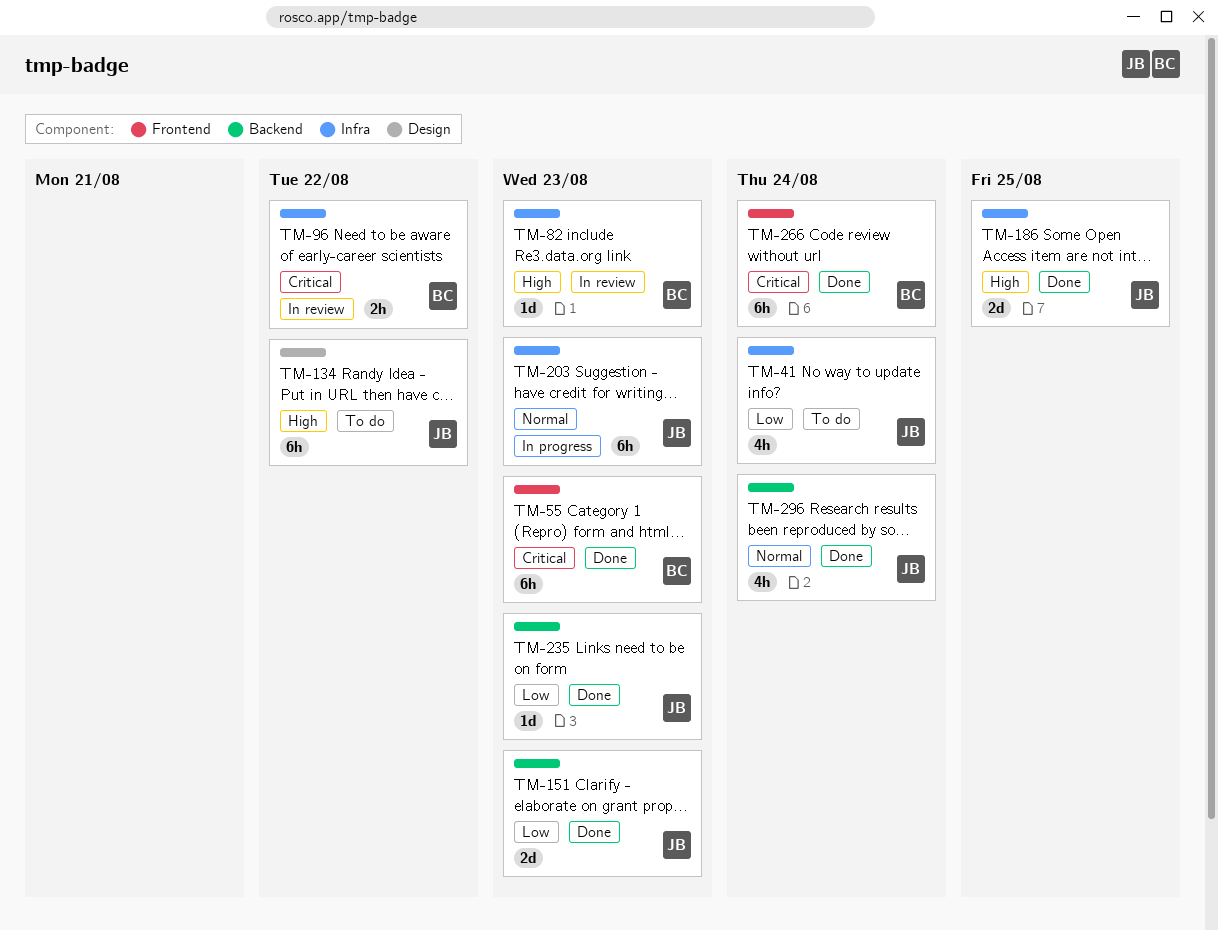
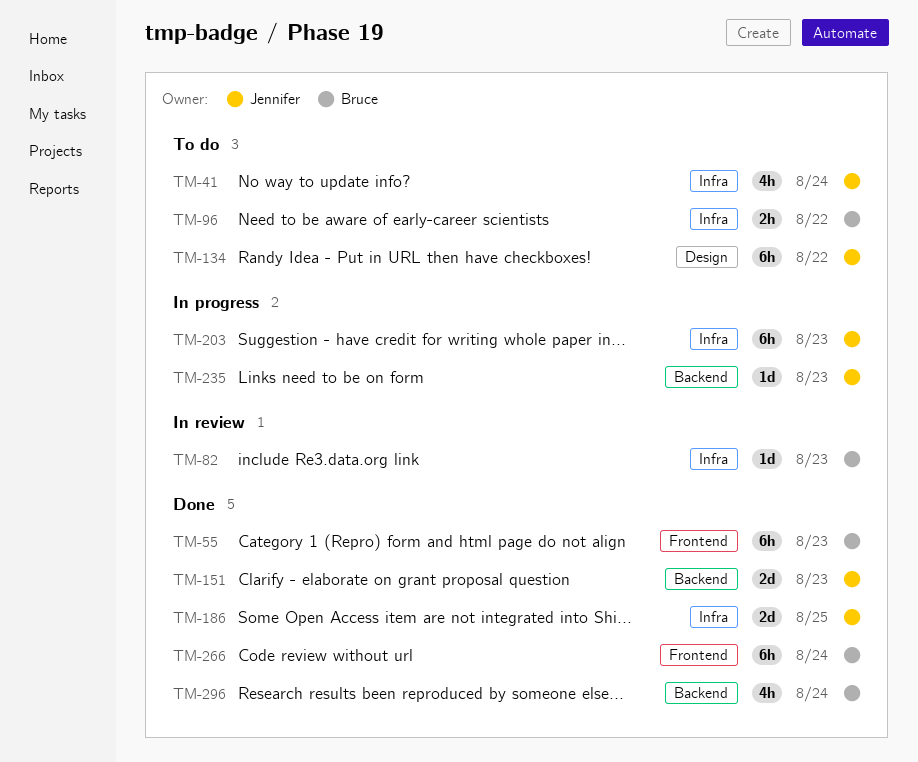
TM-96, status: In review -> To do
TM-235, status: Done -> In progress
TM-296, owner: Jennifer -> Bruce

